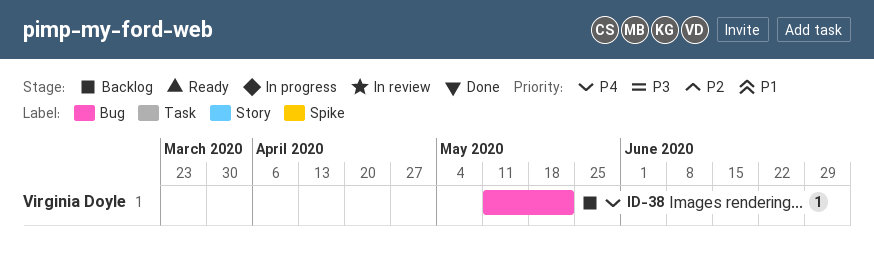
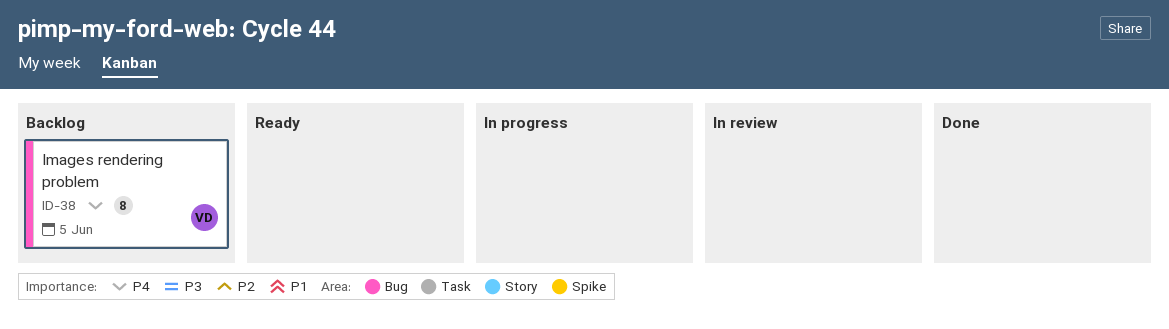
ID-38, estimate: 1 -> 8
ID-38, due: May 22 -> Jun 5

